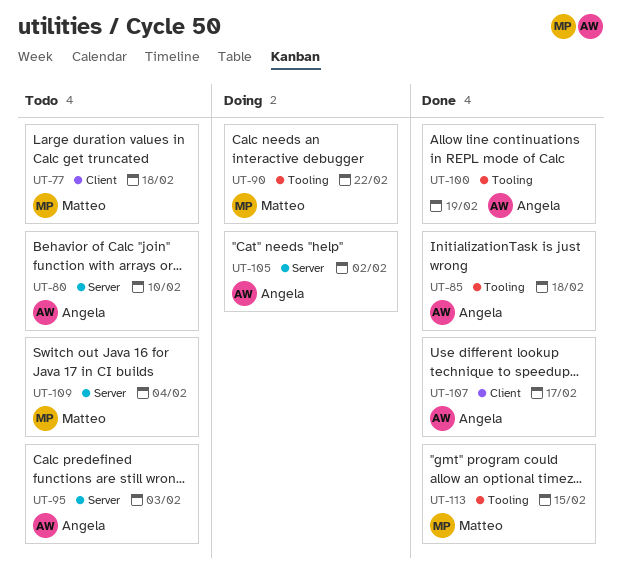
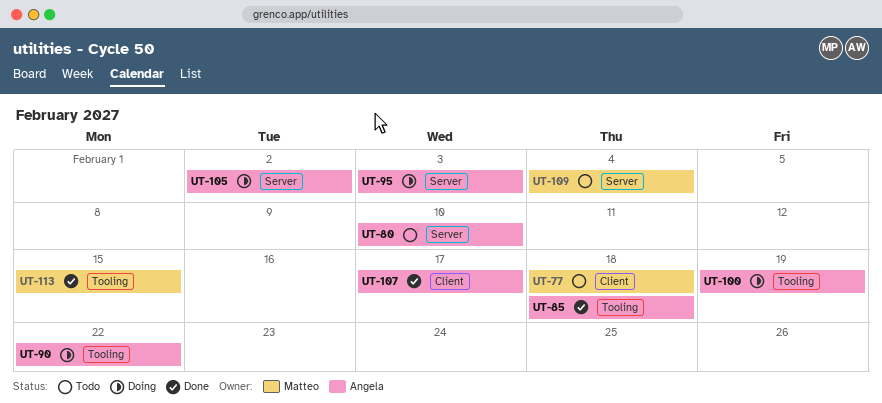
UT-90, owner: Matteo -> Angela
UT-95, status: Todo -> Doing
UT-100, status: Done -> Doing

